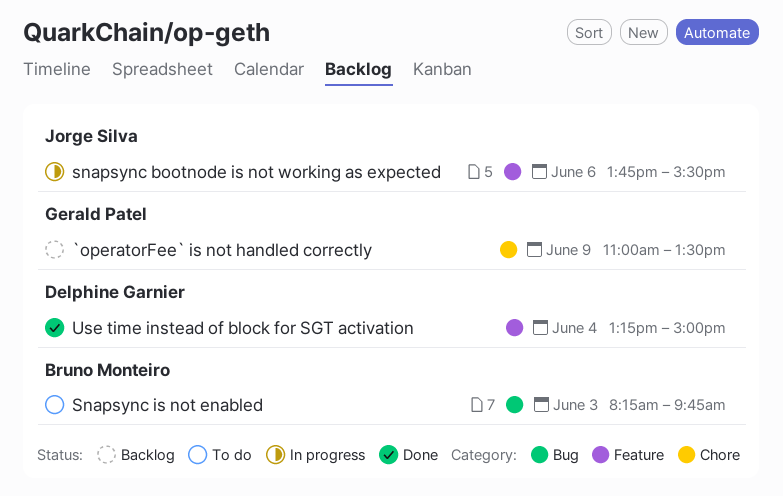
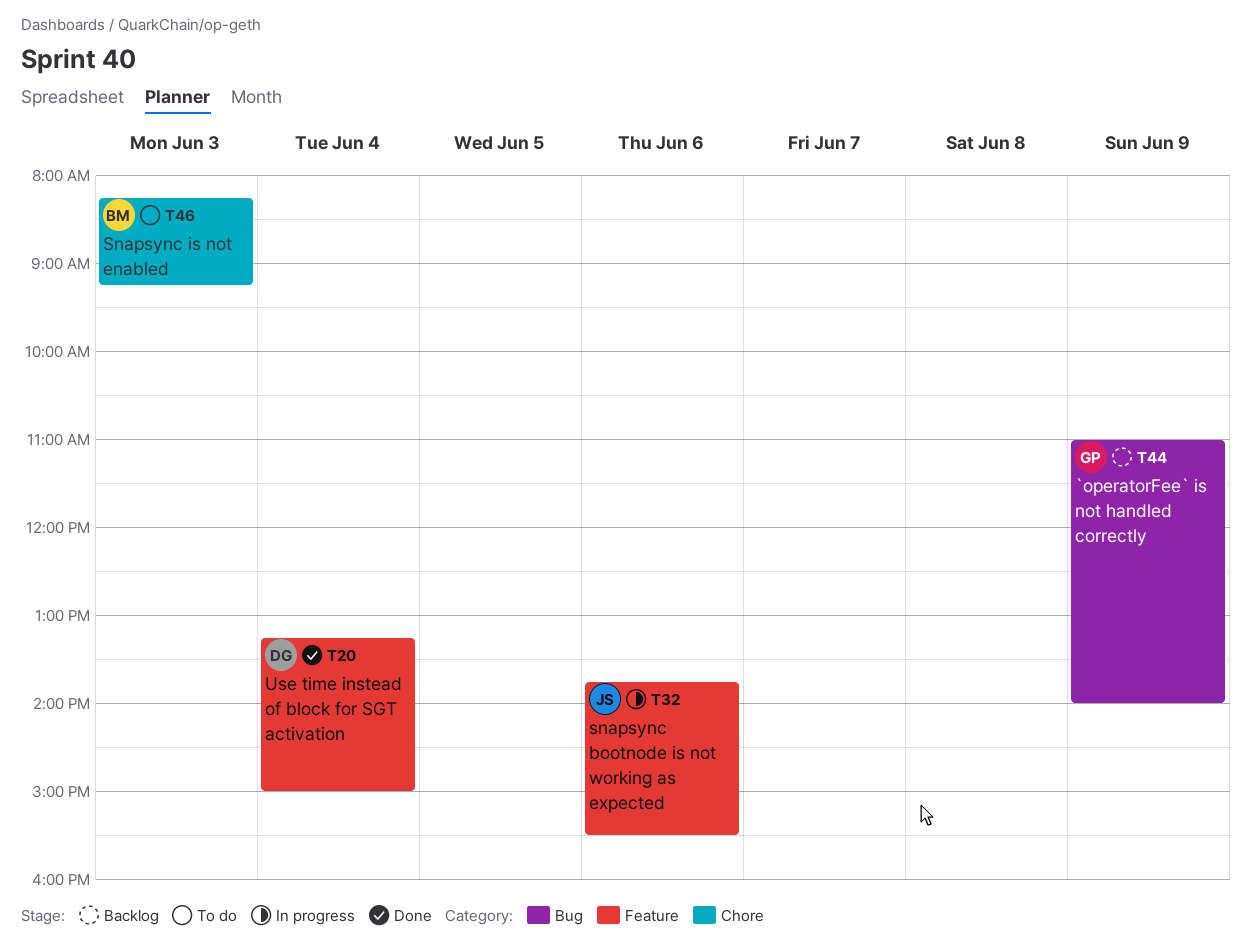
`operatorFee` is not handled correctly, label: Chore -> Bug
`operatorFee` is not handled correctly, ends: 13:30 -> 14:00
Snapsync is not enabled, label: Bug -> Chore
Snapsync is not enabled, ends: 09:45 -> 09:15

